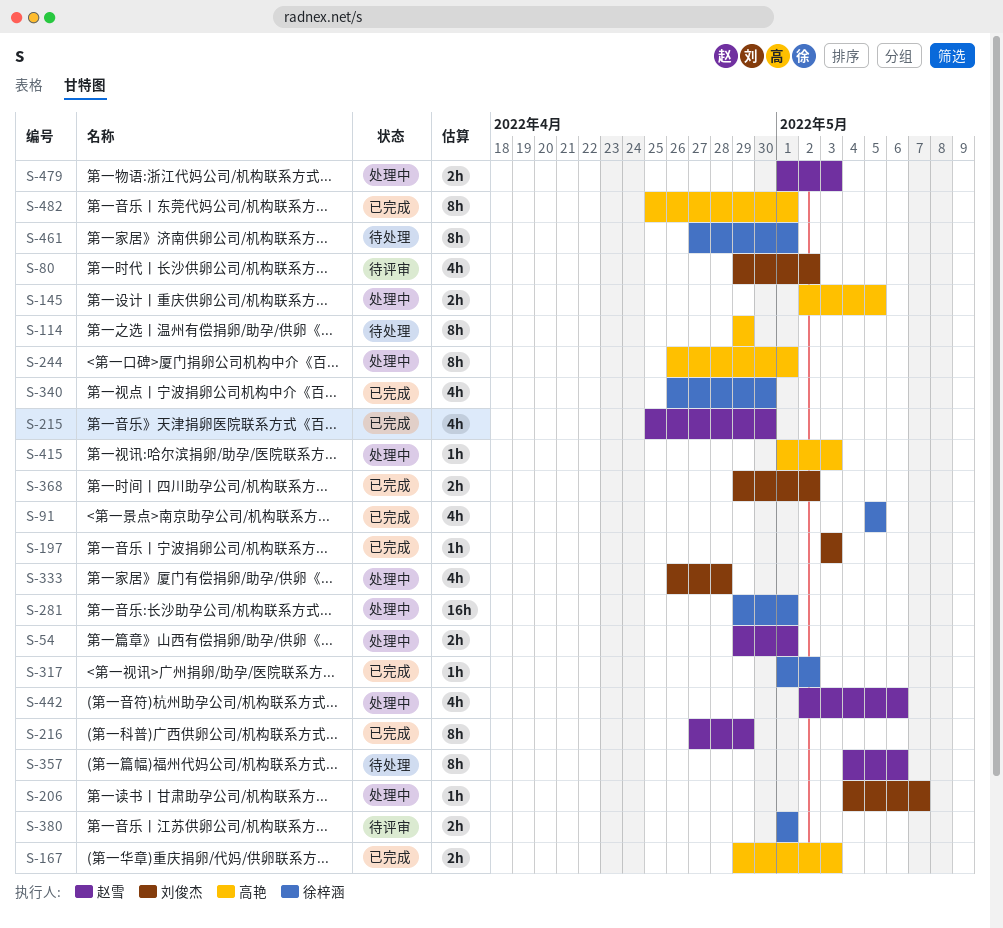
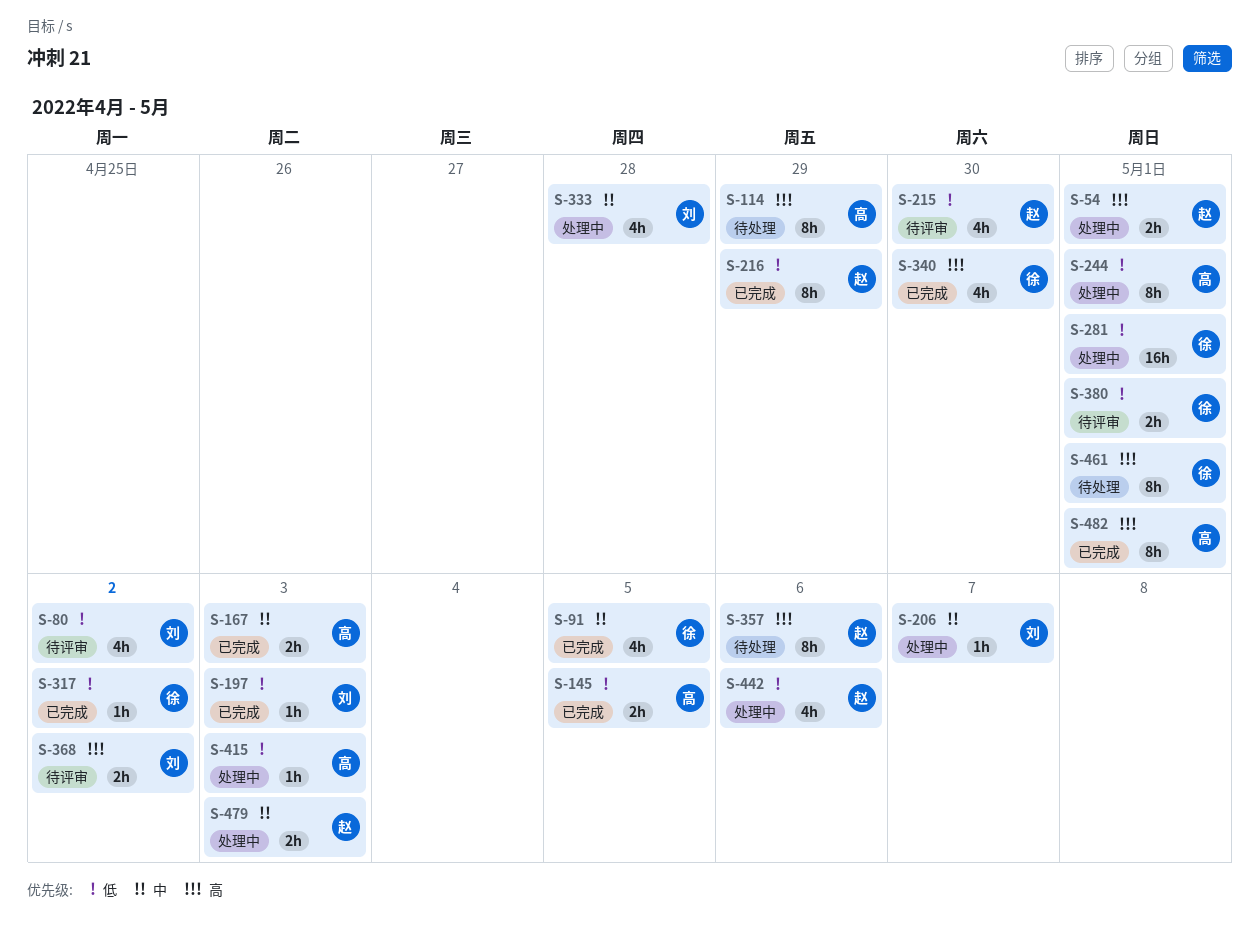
S-145, status: 处理中 -> 已完成
S-215, status: 已完成 -> 待评审
S-368, status: 已完成 -> 待评审

